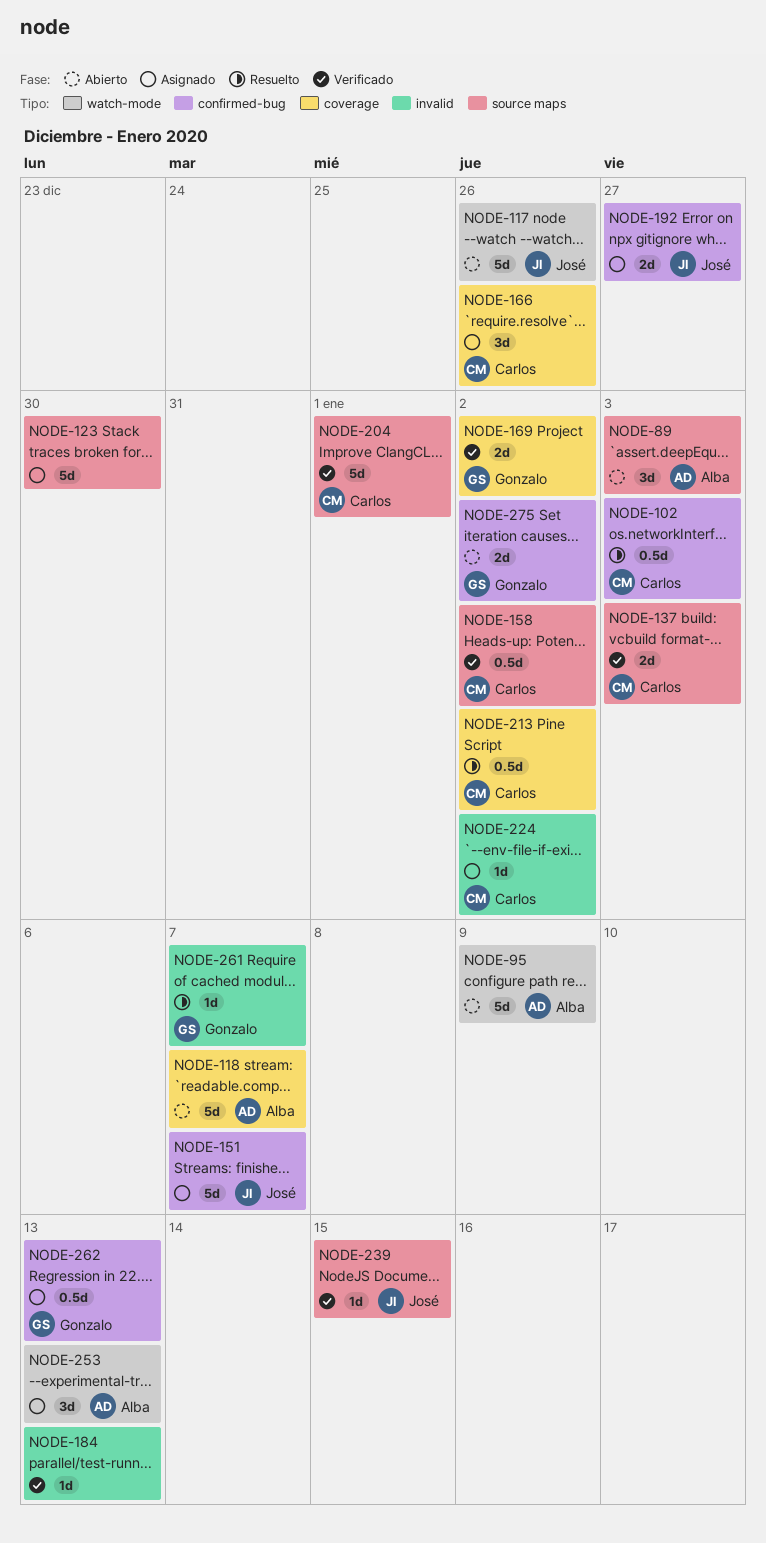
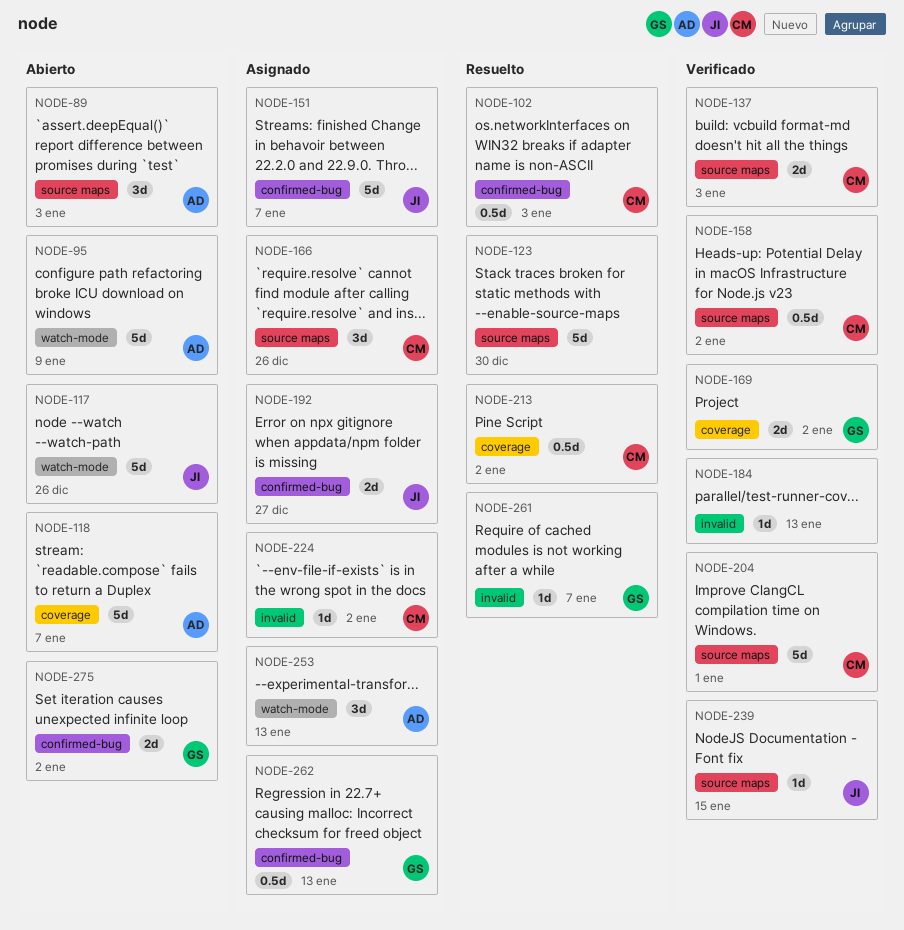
NODE-123, status: Asignado -> Resuelto
NODE-166, label: coverage -> source maps

